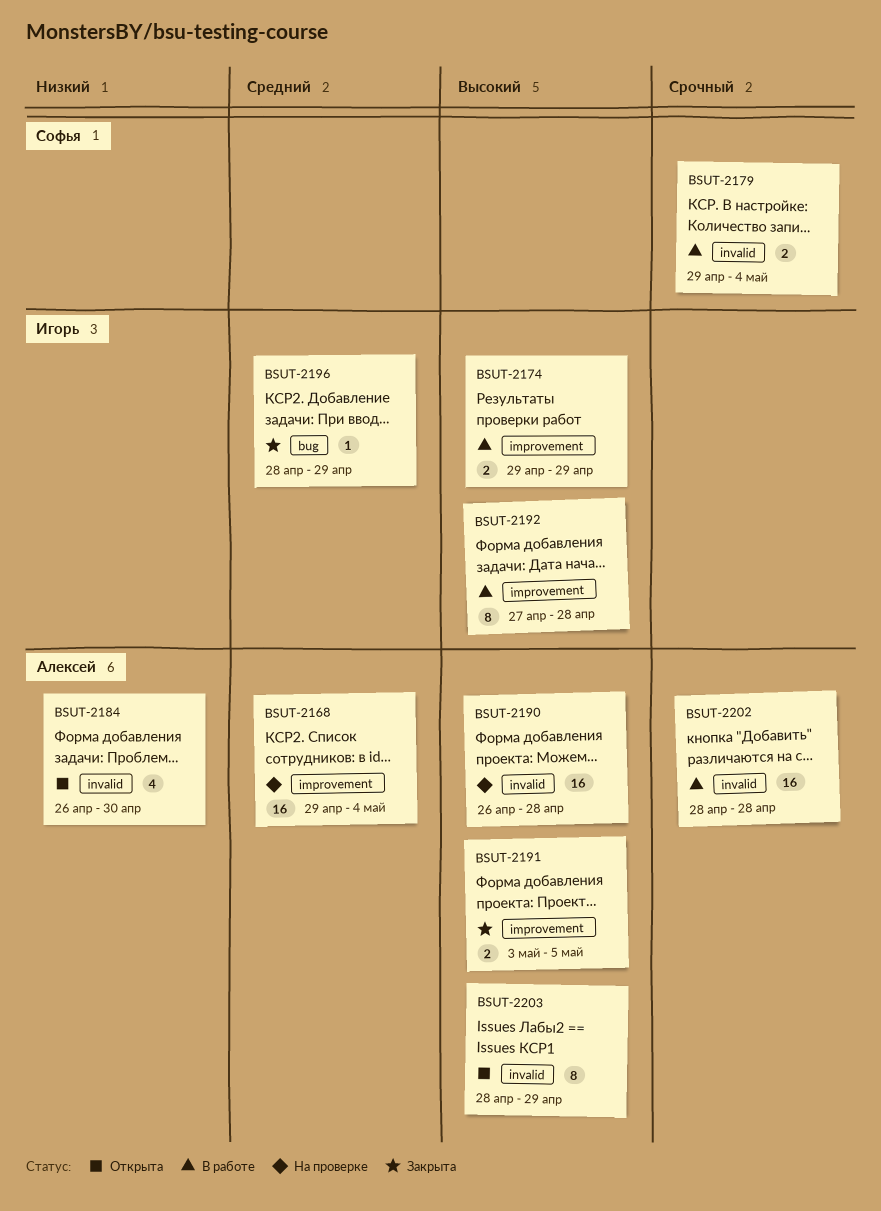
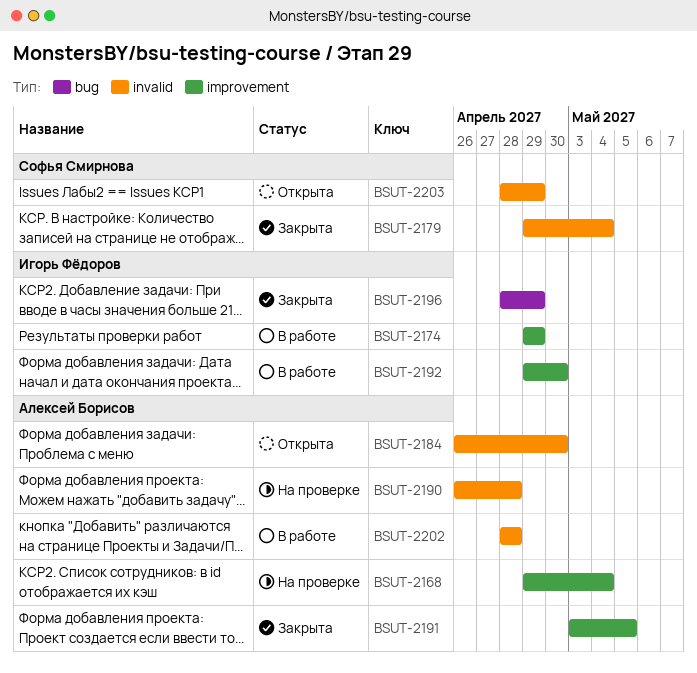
BSUT-2179, status: В работе -> Закрыта
BSUT-2192, start: Apr 27 -> Apr 29
BSUT-2192, due: Apr 28 -> Apr 30
BSUT-2203, owner: Алексей Борисов -> Софья Смирнова

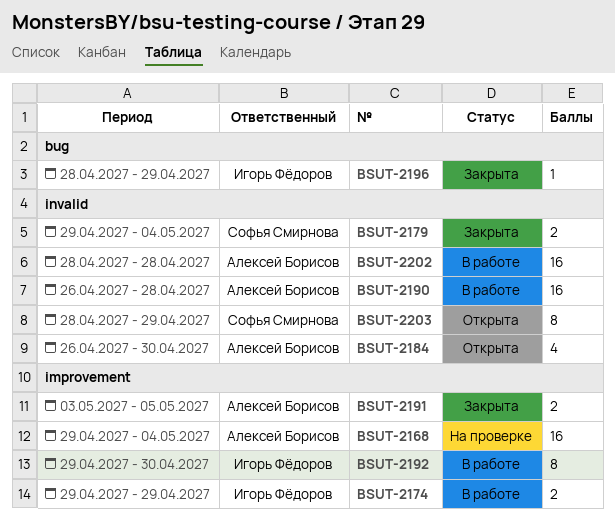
BSUT-2190, status: На проверке -> В работе

